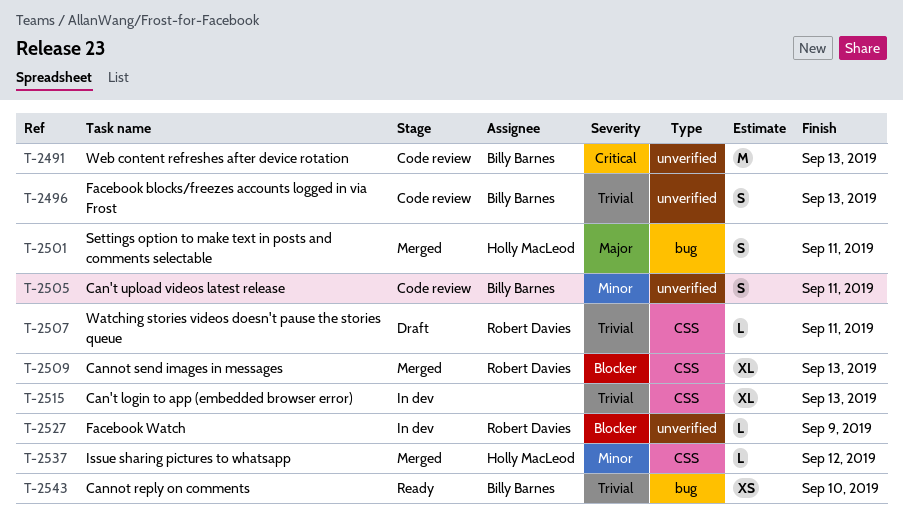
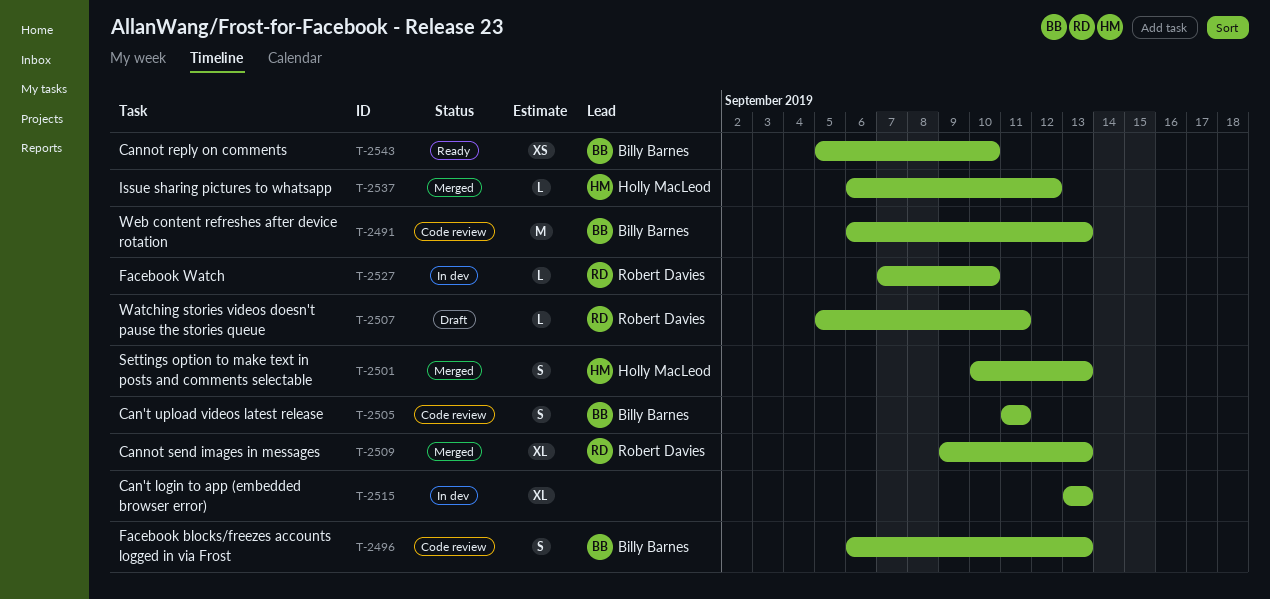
T-2501, due: Sep 11 -> Sep 13
T-2527, due: Sep 9 -> Sep 10

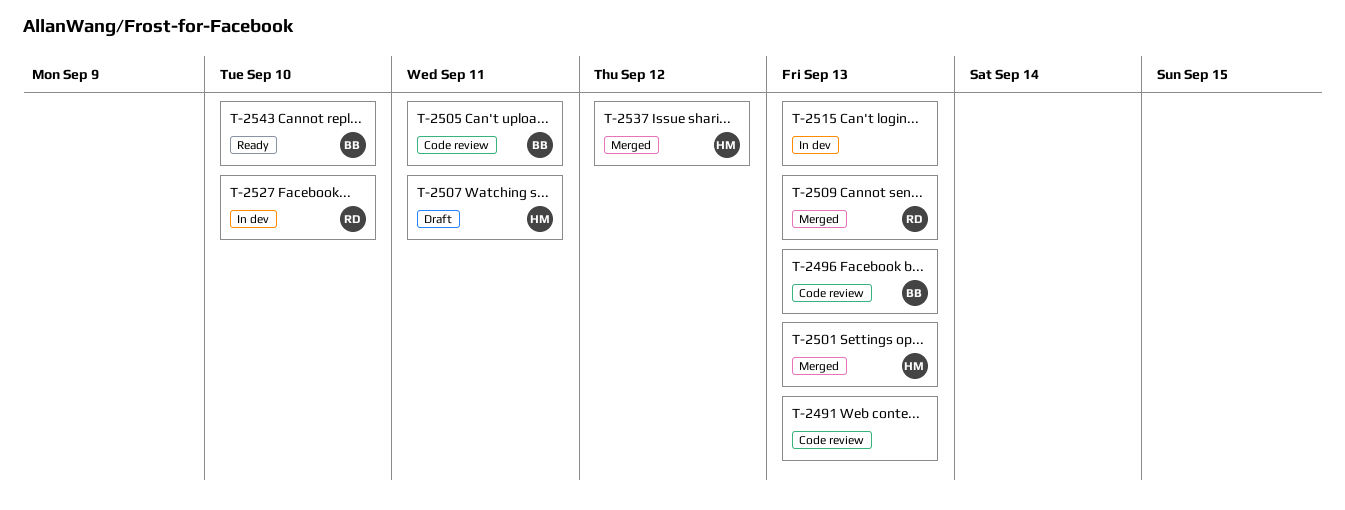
T-2491, owner: Billy Barnes -> none
T-2507, owner: Robert Davies -> Holly MacLeod

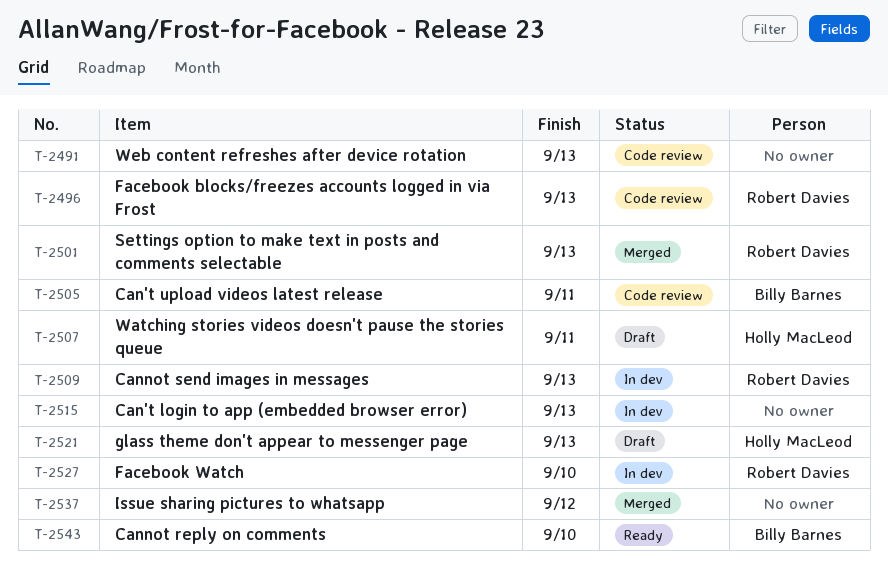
T-2496, owner: Billy Barnes -> Robert Davies
T-2501, owner: Holly MacLeod -> Robert Davies
T-2509, status: Merged -> In dev
T-2521: none -> present
T-2537, owner: Holly MacLeod -> none

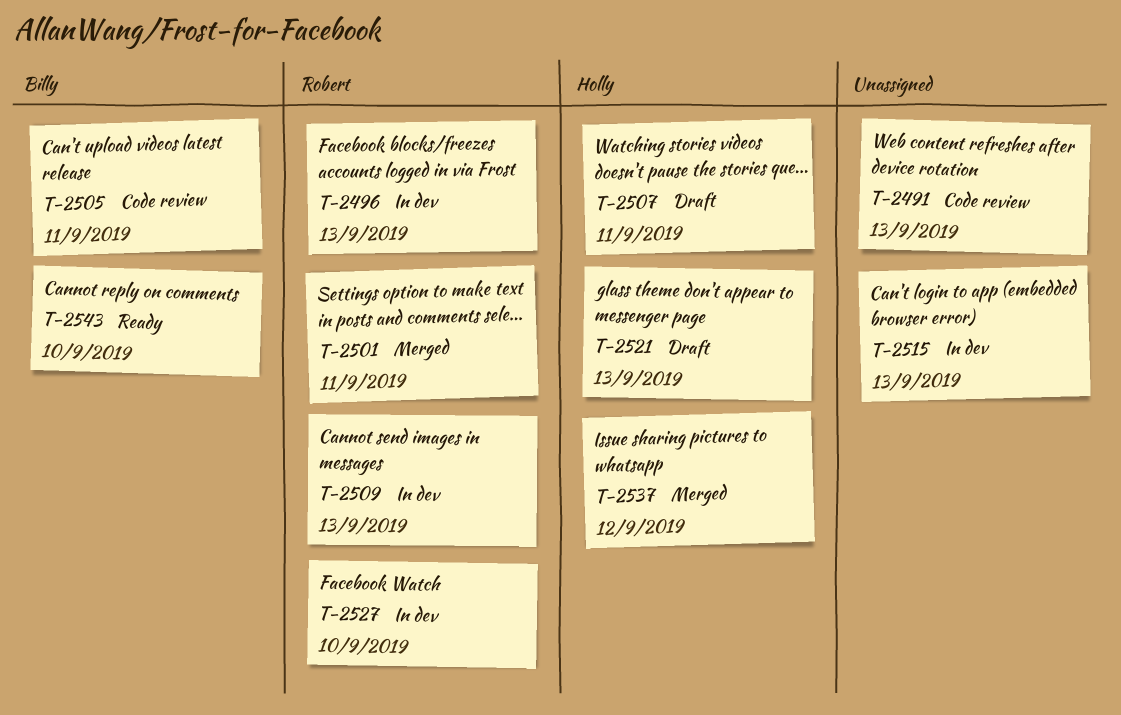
T-2496, status: Code review -> In dev
T-2501, due: Sep 13 -> Sep 11
T-2537, owner: none -> Holly MacLeod

